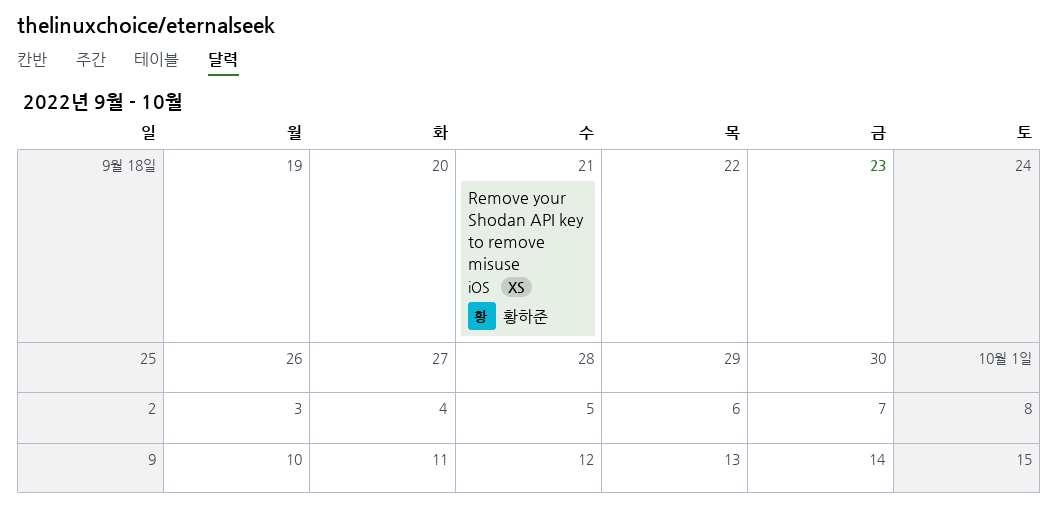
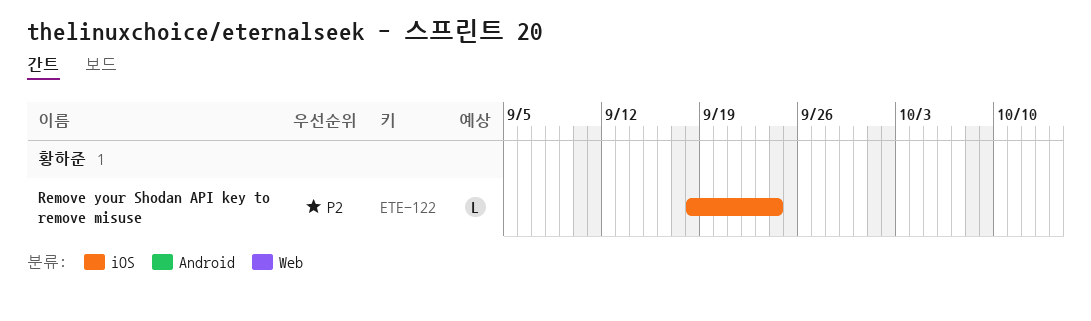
Remove your Shodan API key to remove misuse, estimate: XS -> L
Remove your Shodan API key to remove misuse, due: Sep 21 -> Sep 24

